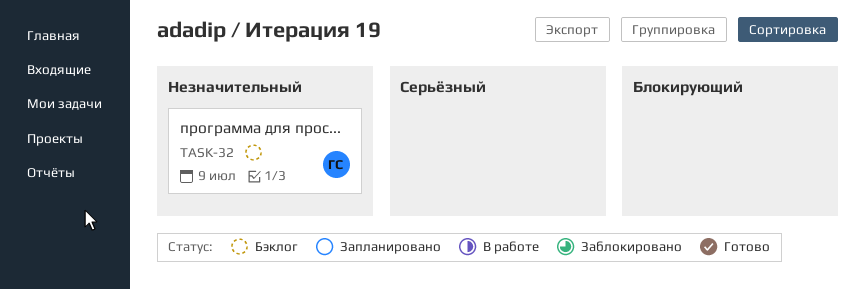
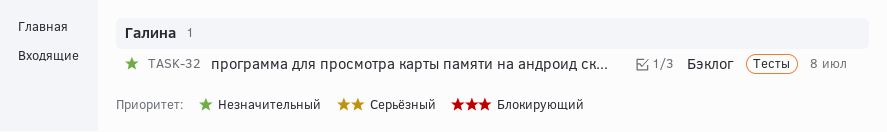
TASK-32, due: Jul 9 -> Jul 8

